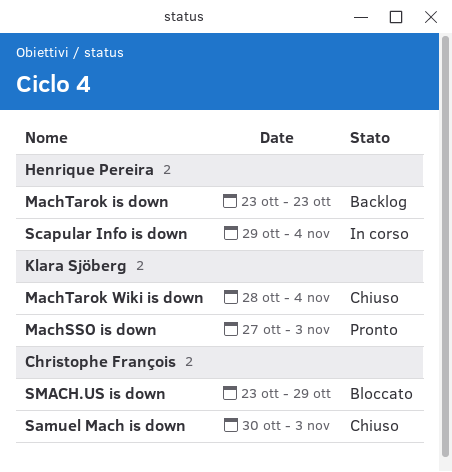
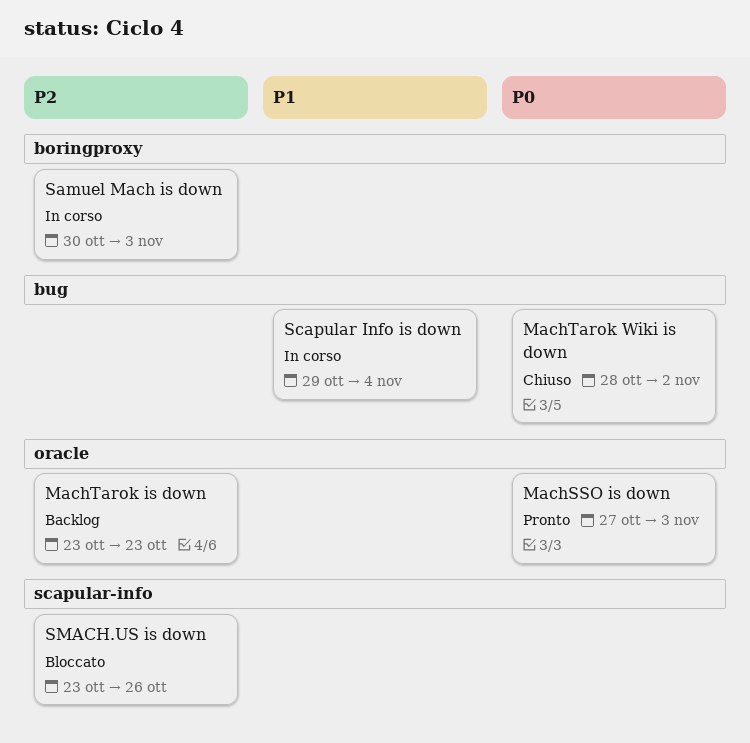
MachTarok Wiki is down, due: Nov 4 -> Nov 2
Samuel Mach is down, status: Chiuso -> In corso
SMACH.US is down, due: Oct 29 -> Oct 26

